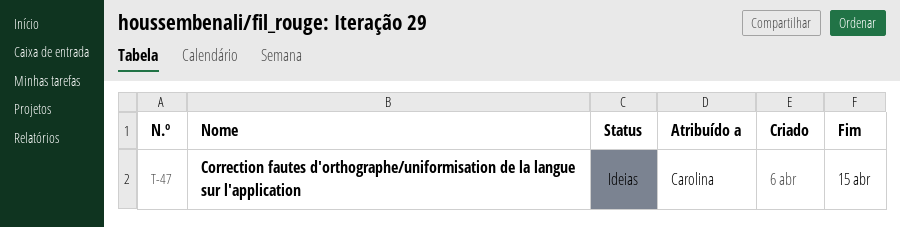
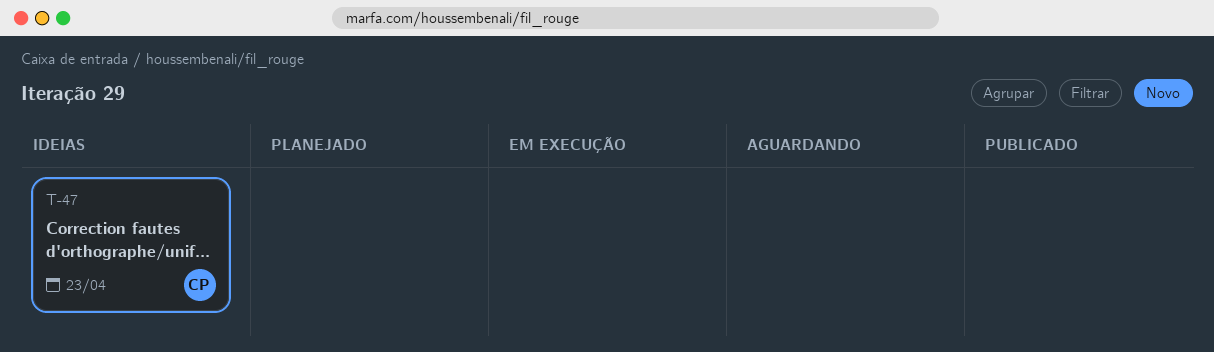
T-47, due: Apr 15 -> Apr 23

